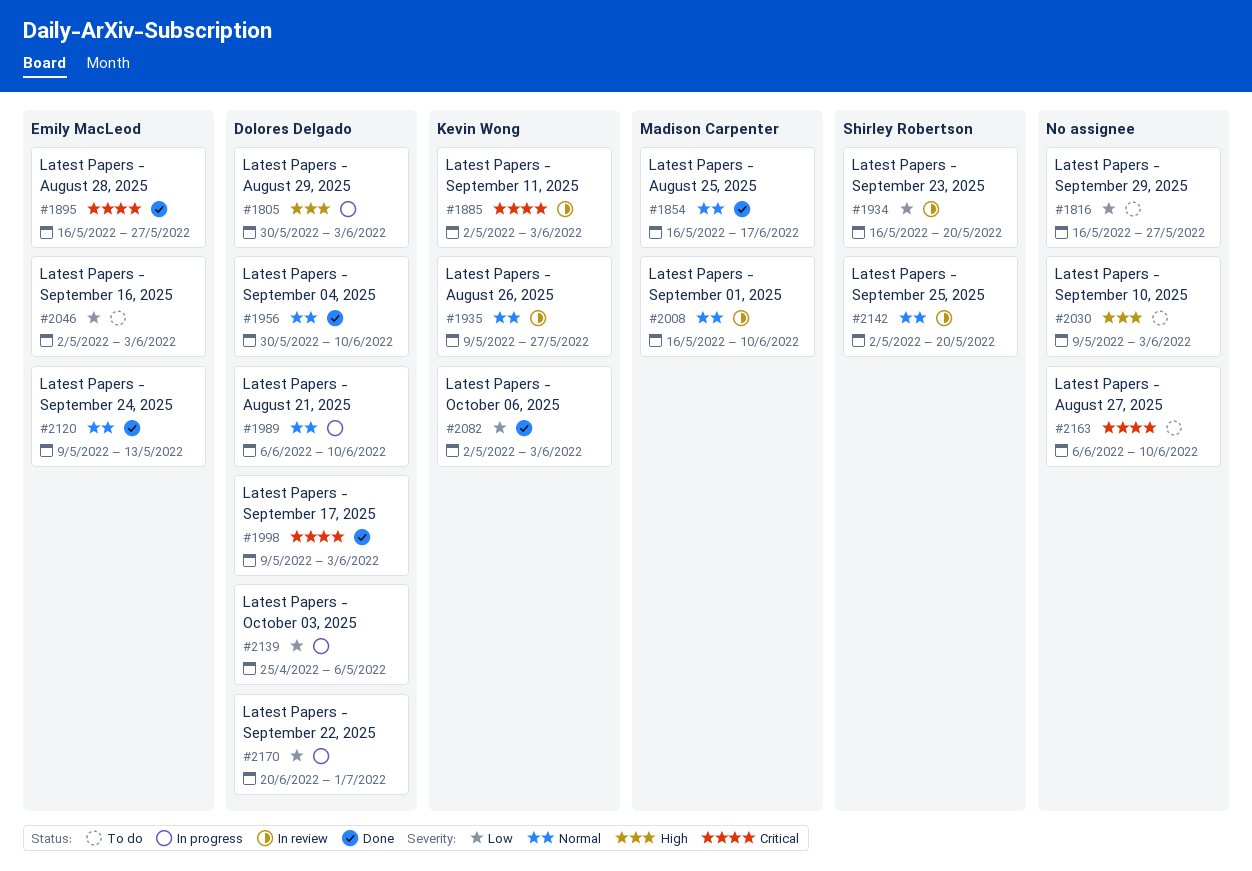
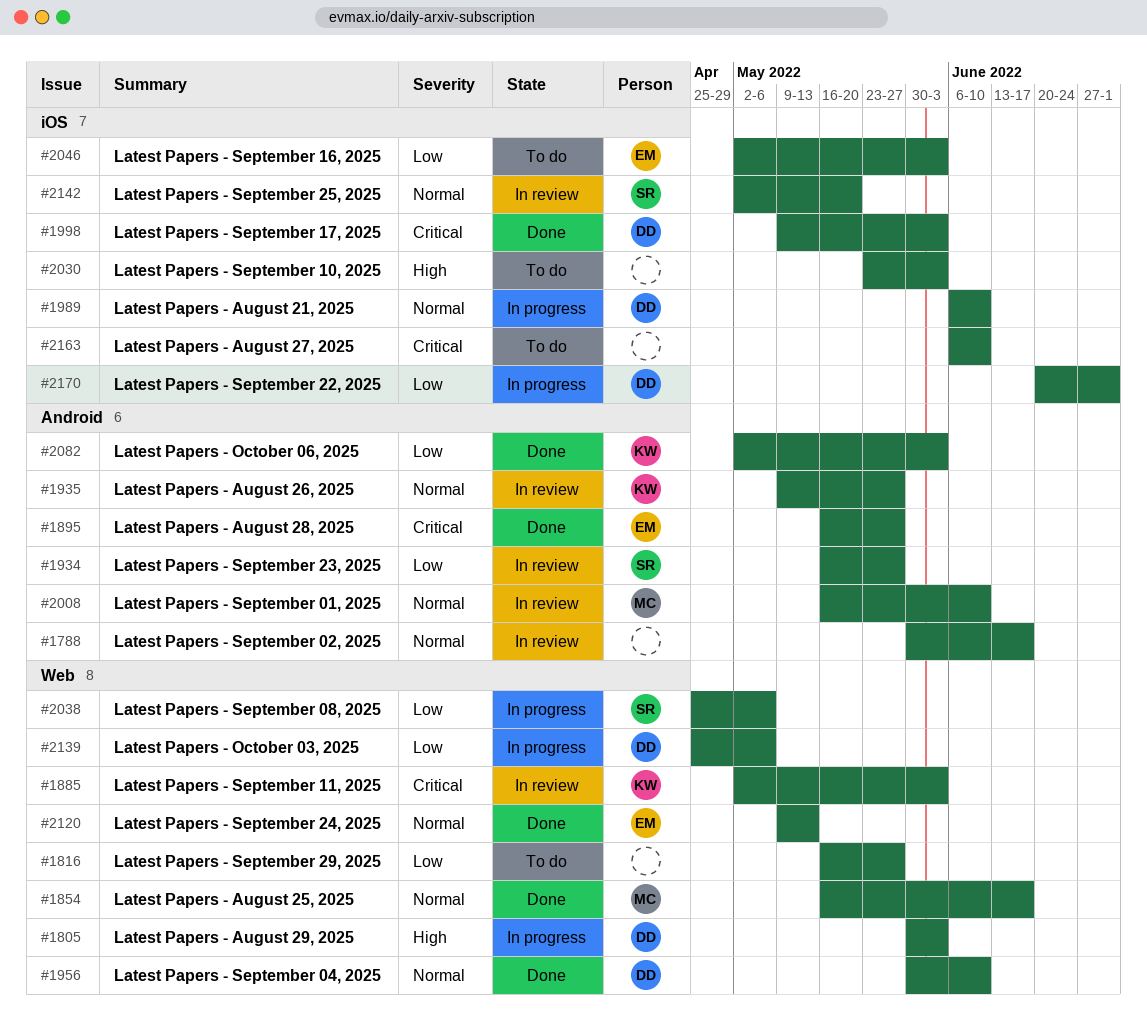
#1788: none -> present
#1934, due: May 20 -> May 27
#2030, start: May 9 -> May 23
#2038: none -> present

